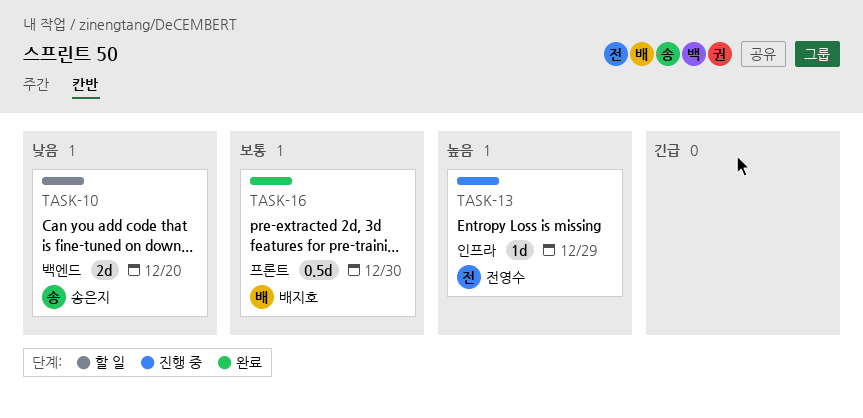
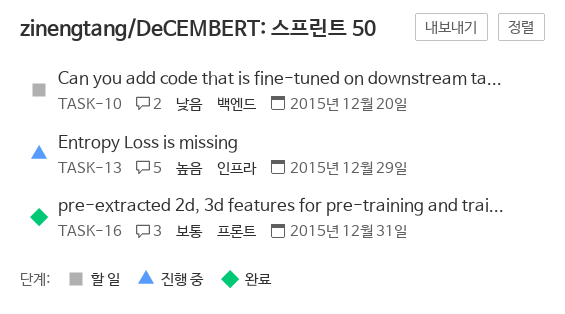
TASK-16, due: Dec 30 -> Dec 31

